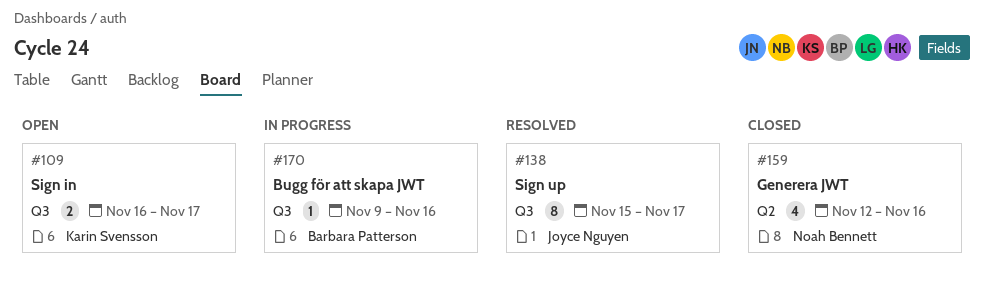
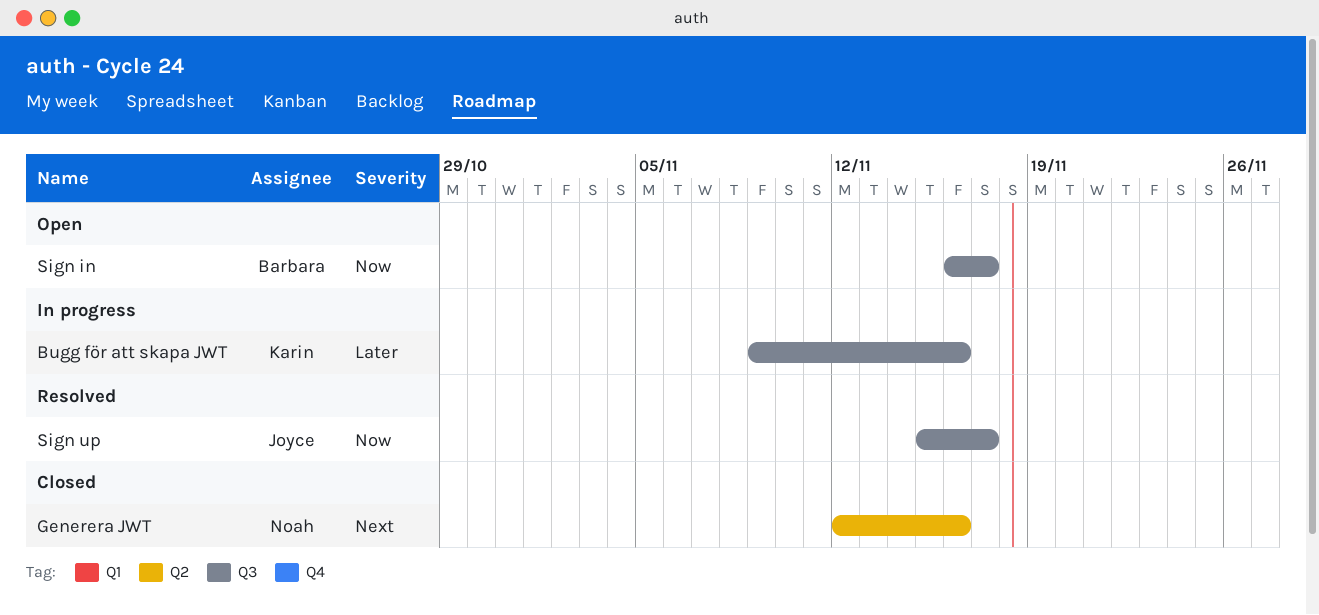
Bugg för att skapa JWT, owner: Barbara Patterson -> Karin Svensson
Sign in, owner: Karin Svensson -> Barbara Patterson

